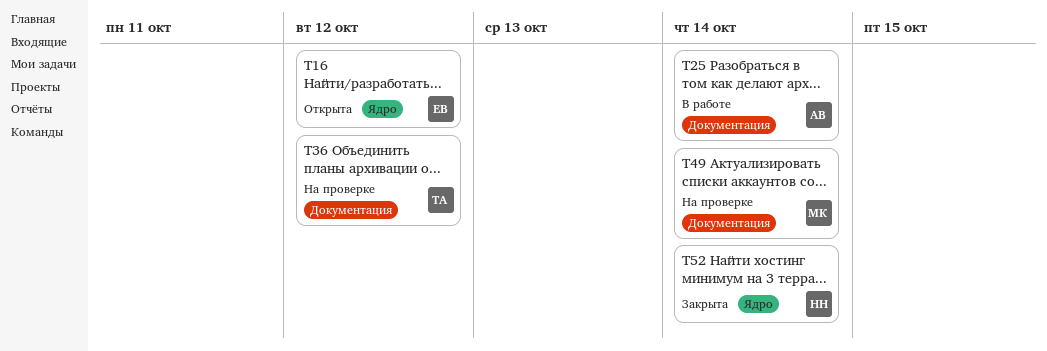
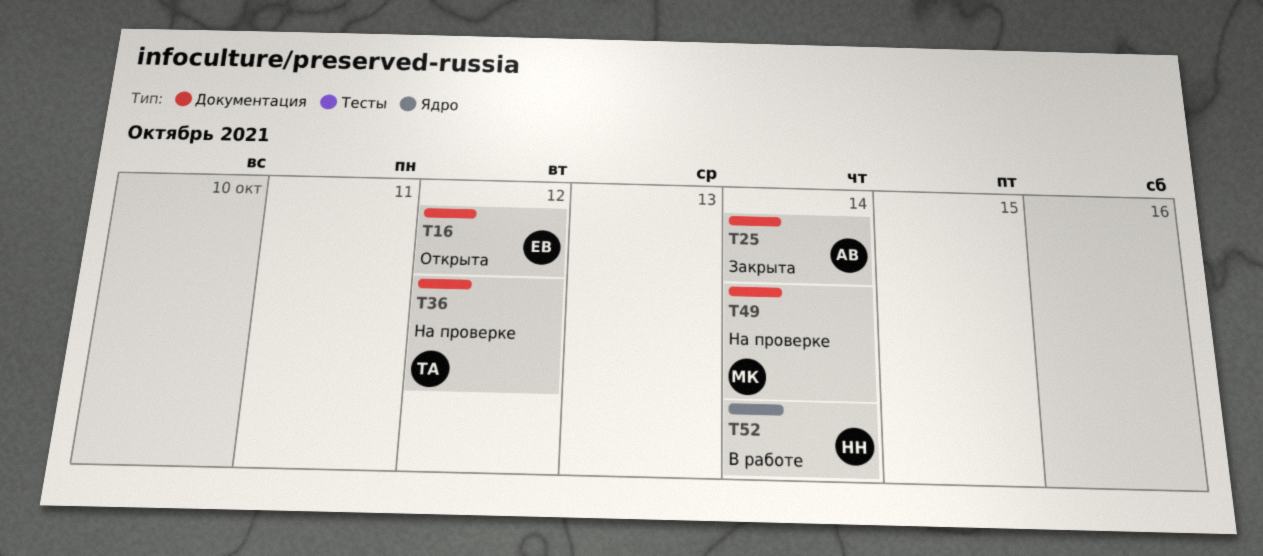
T16, label: Ядро -> Документация
T25, status: В работе -> Закрыта
T52, status: Закрыта -> В работе

